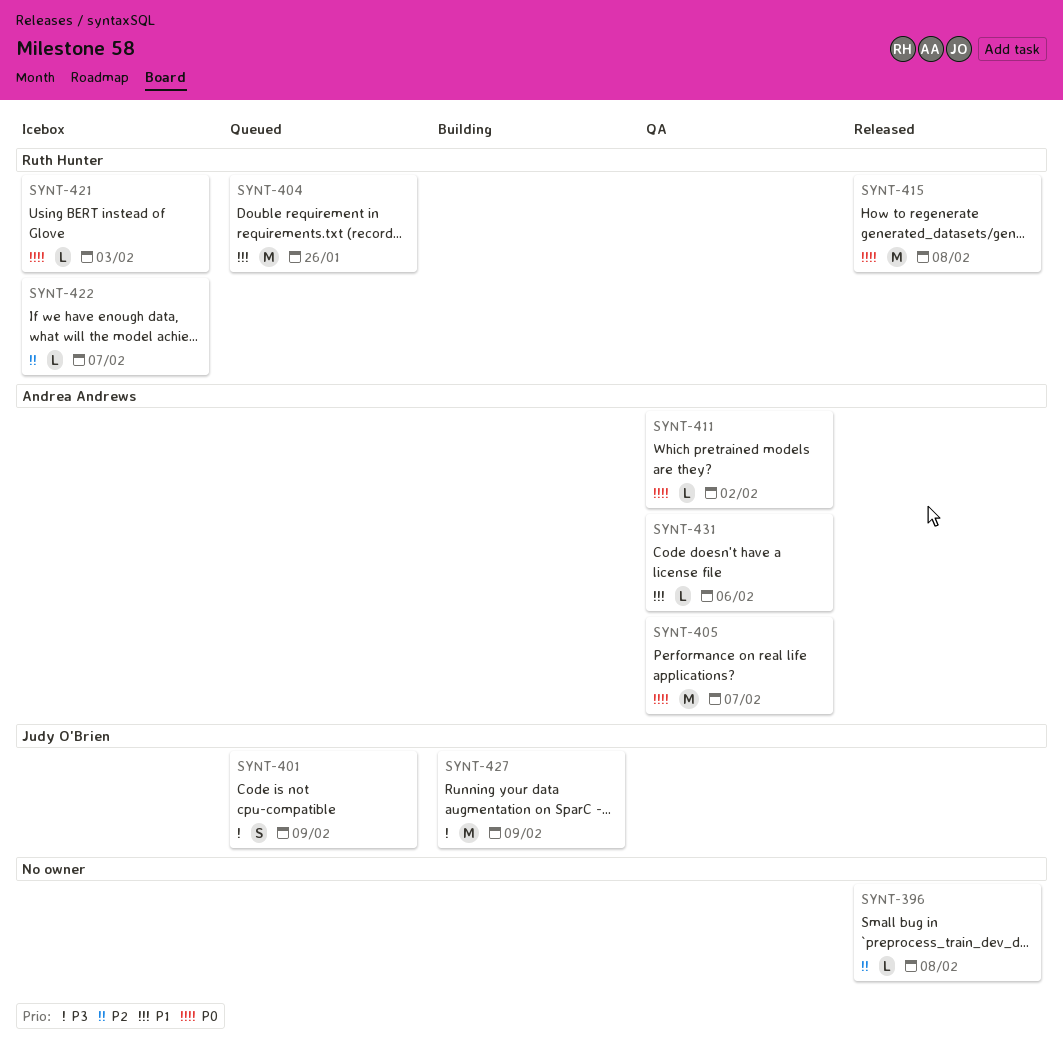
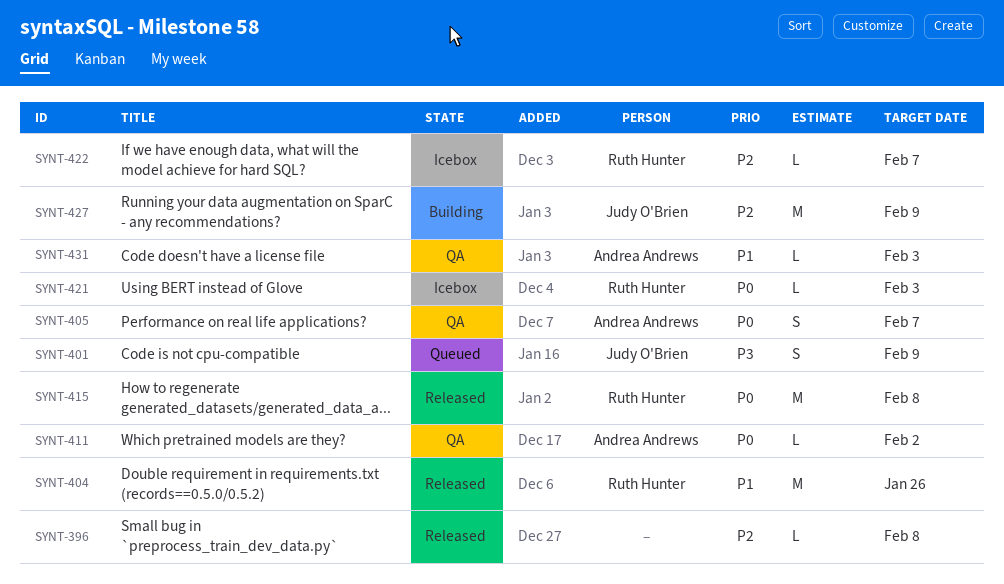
SYNT-404, status: Queued -> Released
SYNT-405, estimate: M -> S
SYNT-427, priority: P3 -> P2
SYNT-431, due: Feb 6 -> Feb 3

